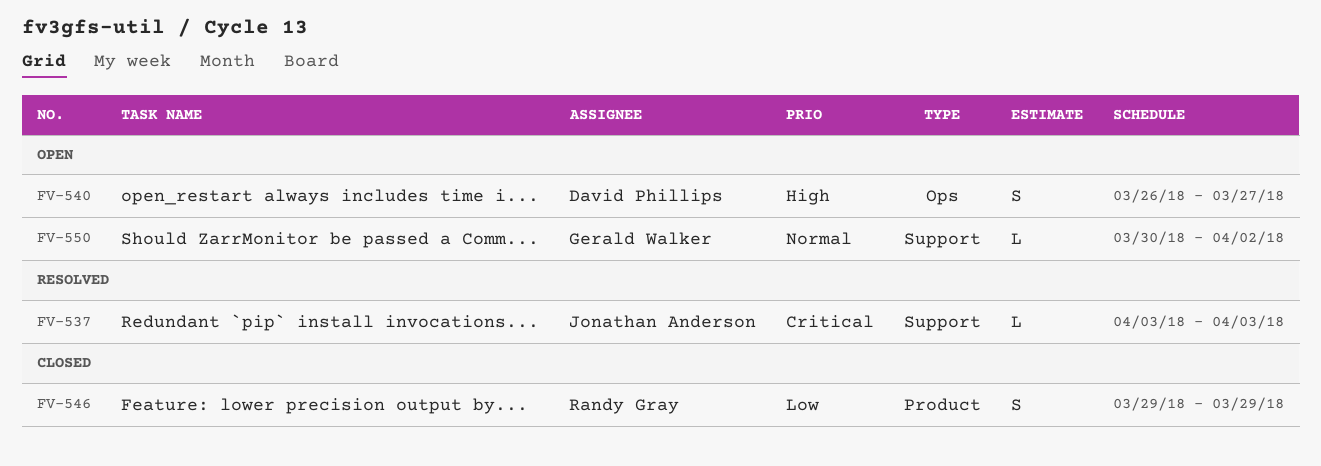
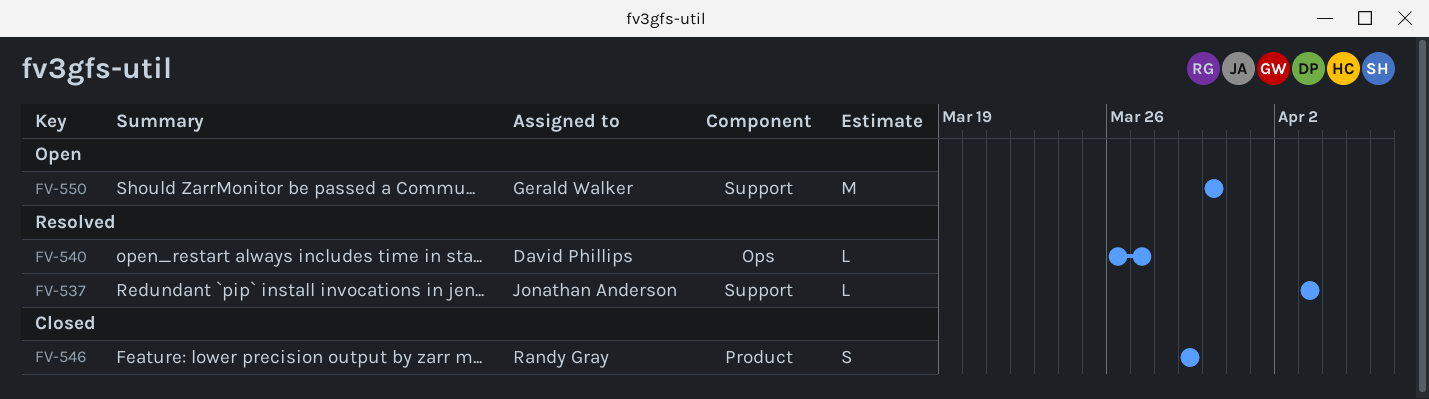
FV-540, status: Open -> Resolved
FV-540, estimate: S -> L
FV-550, estimate: L -> M
FV-550, due: Apr 2 -> Mar 30

